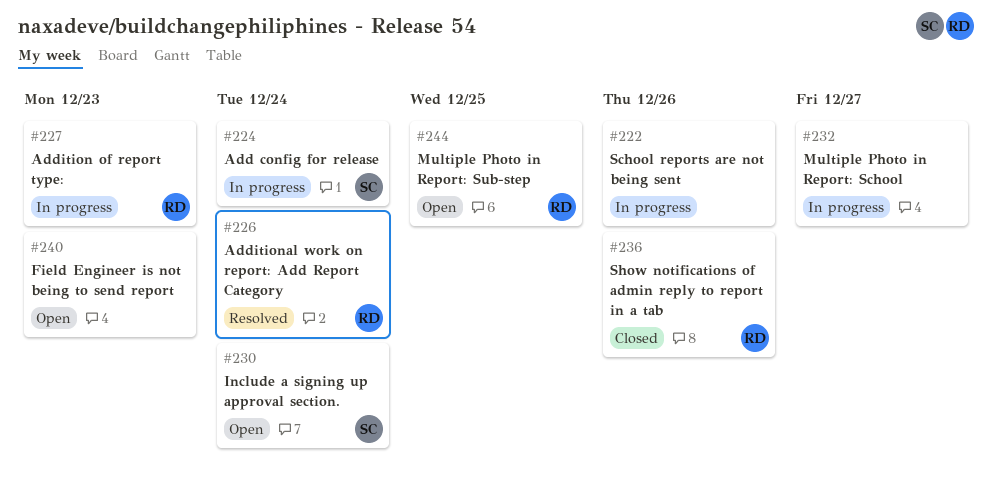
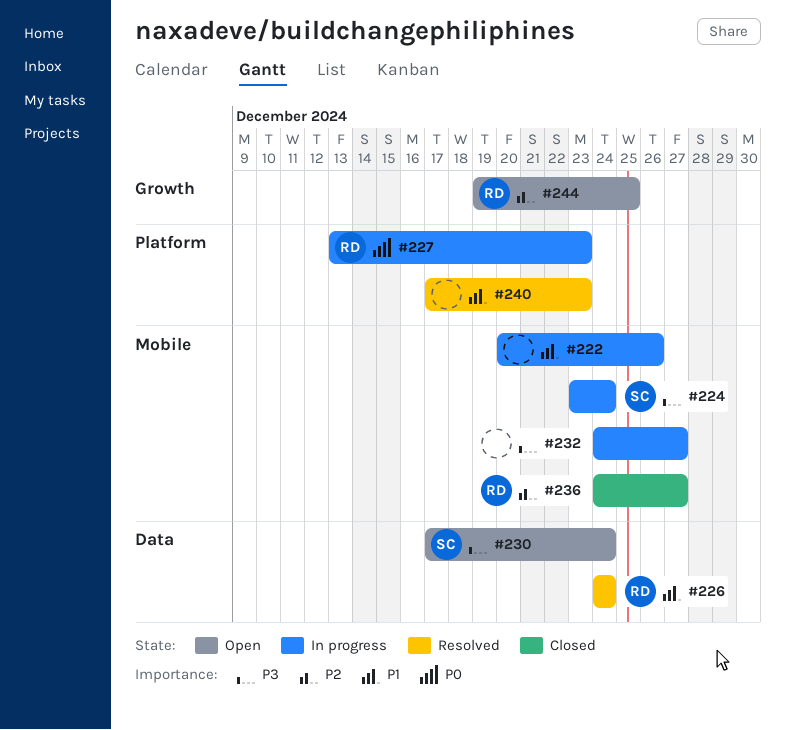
#236, due: Dec 26 -> Dec 27
#240, status: Open -> Resolved

